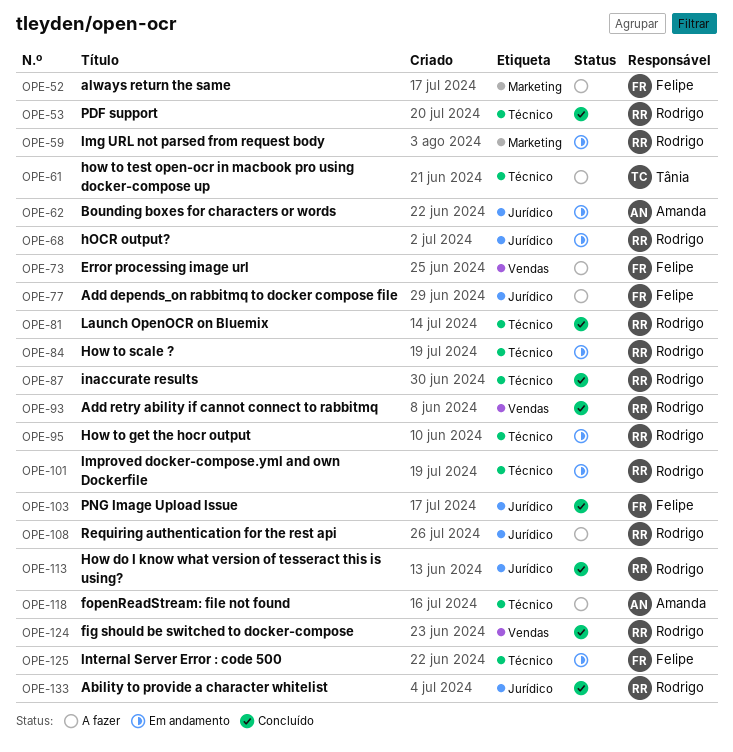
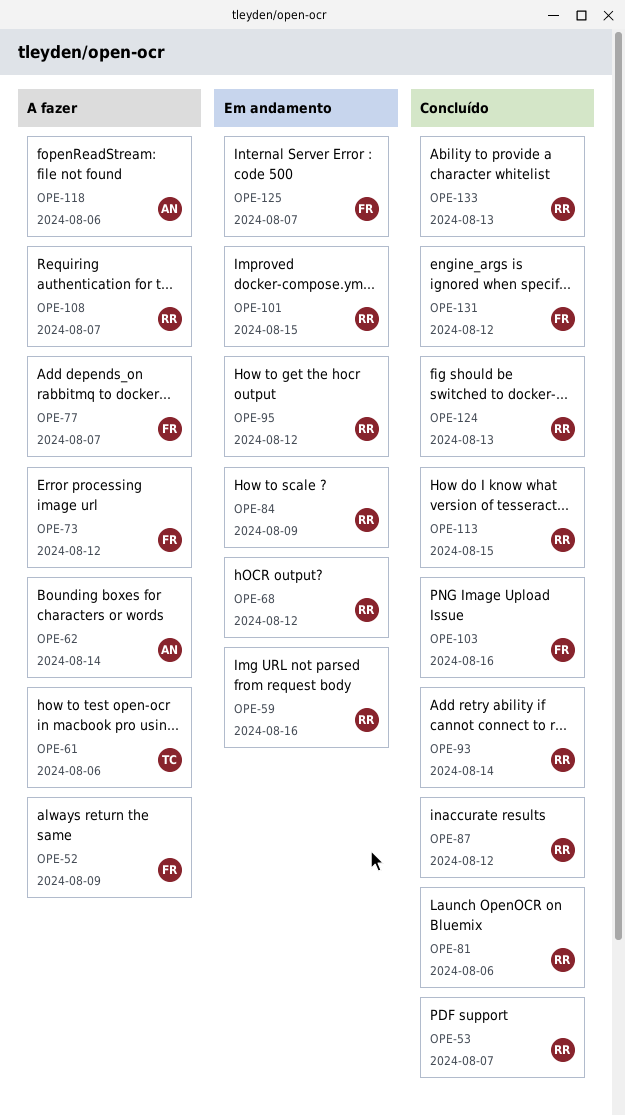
OPE-62, status: Em andamento -> A fazer
OPE-131: none -> present

